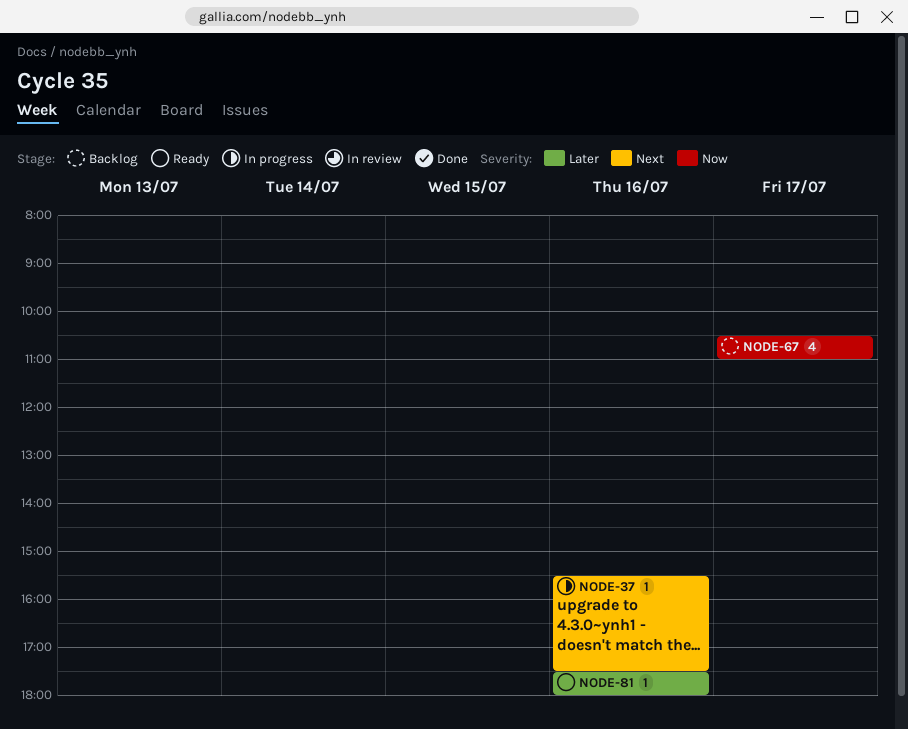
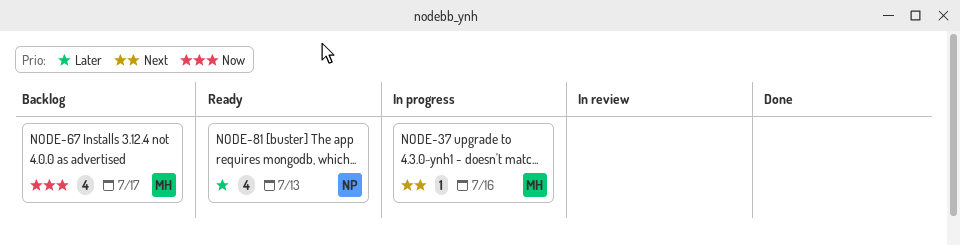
NODE-81, estimate: 1 -> 4
NODE-81, day: Jul 16 -> Jul 13

